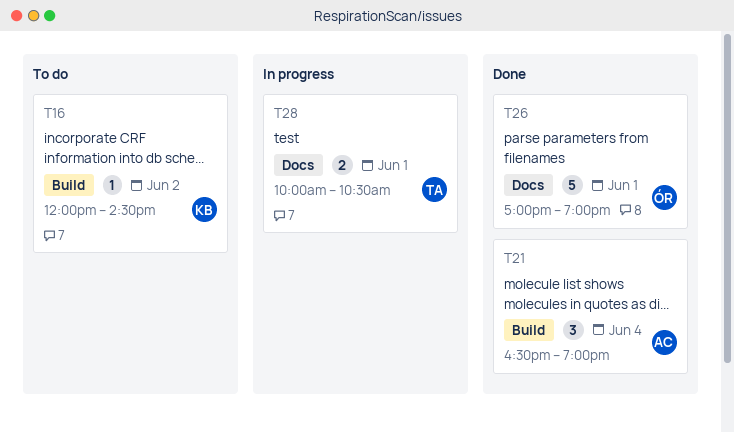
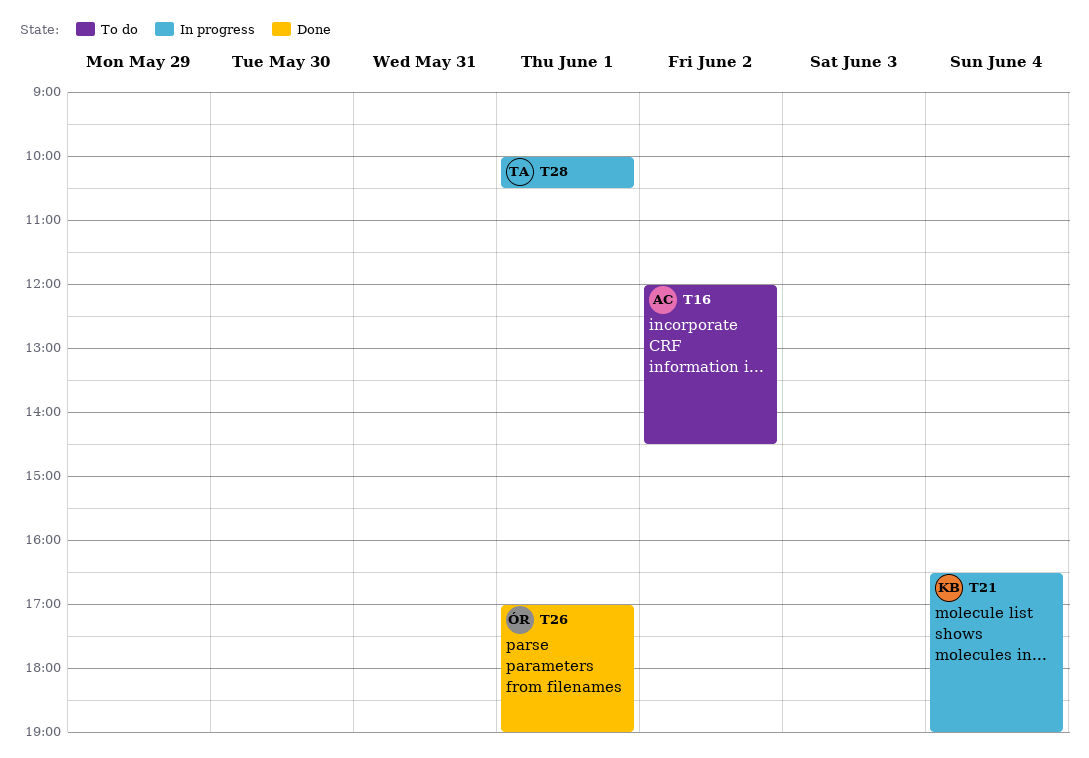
T16, owner: KB -> AC
T21, status: Done -> In progress
T21, owner: AC -> KB

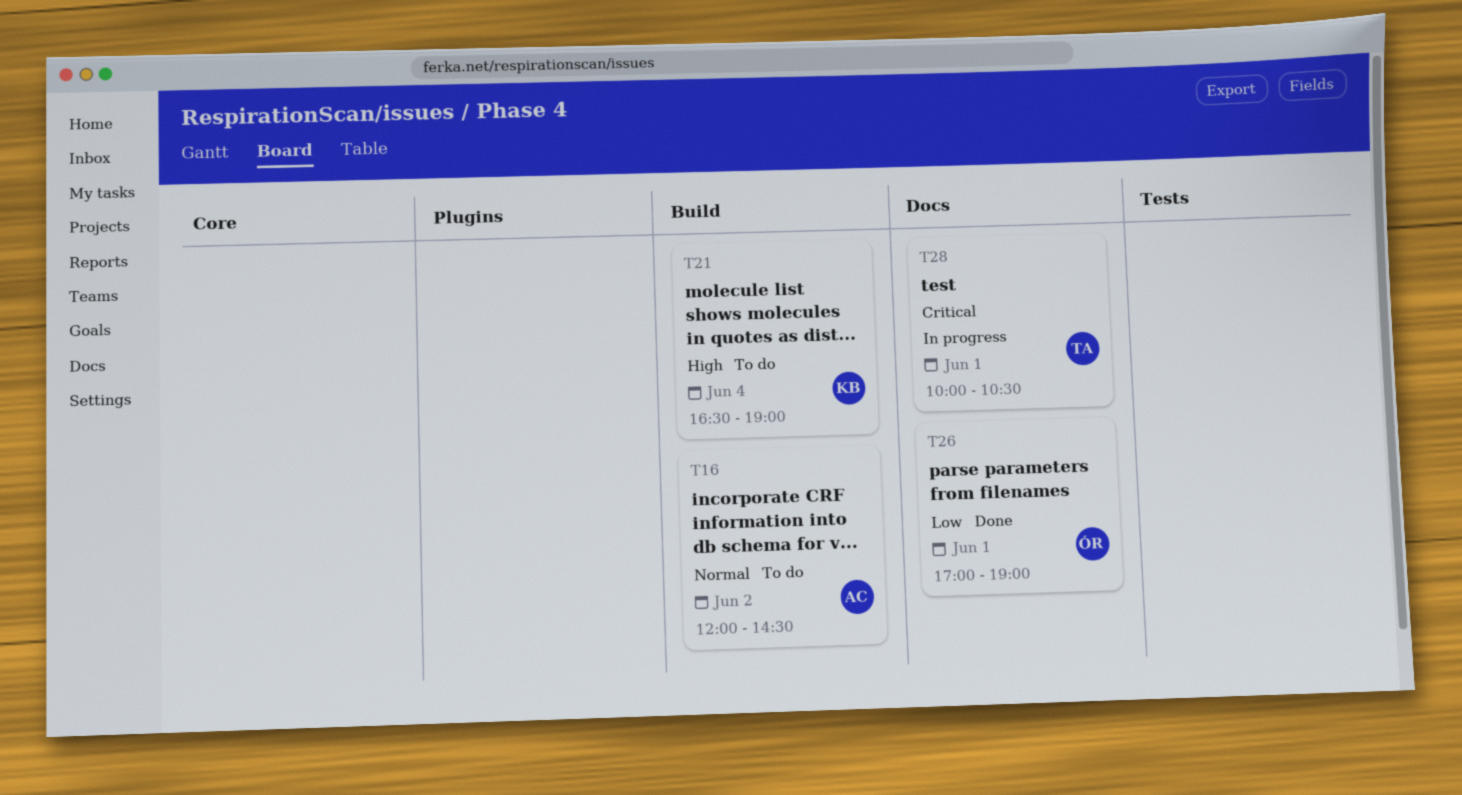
T21, status: In progress -> To do

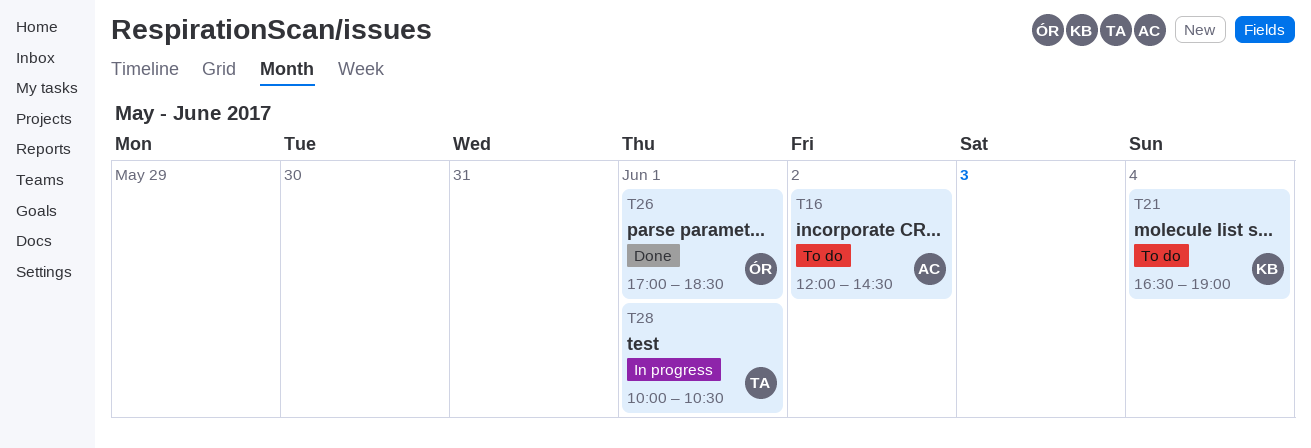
T26, ends: 19:00 -> 18:30

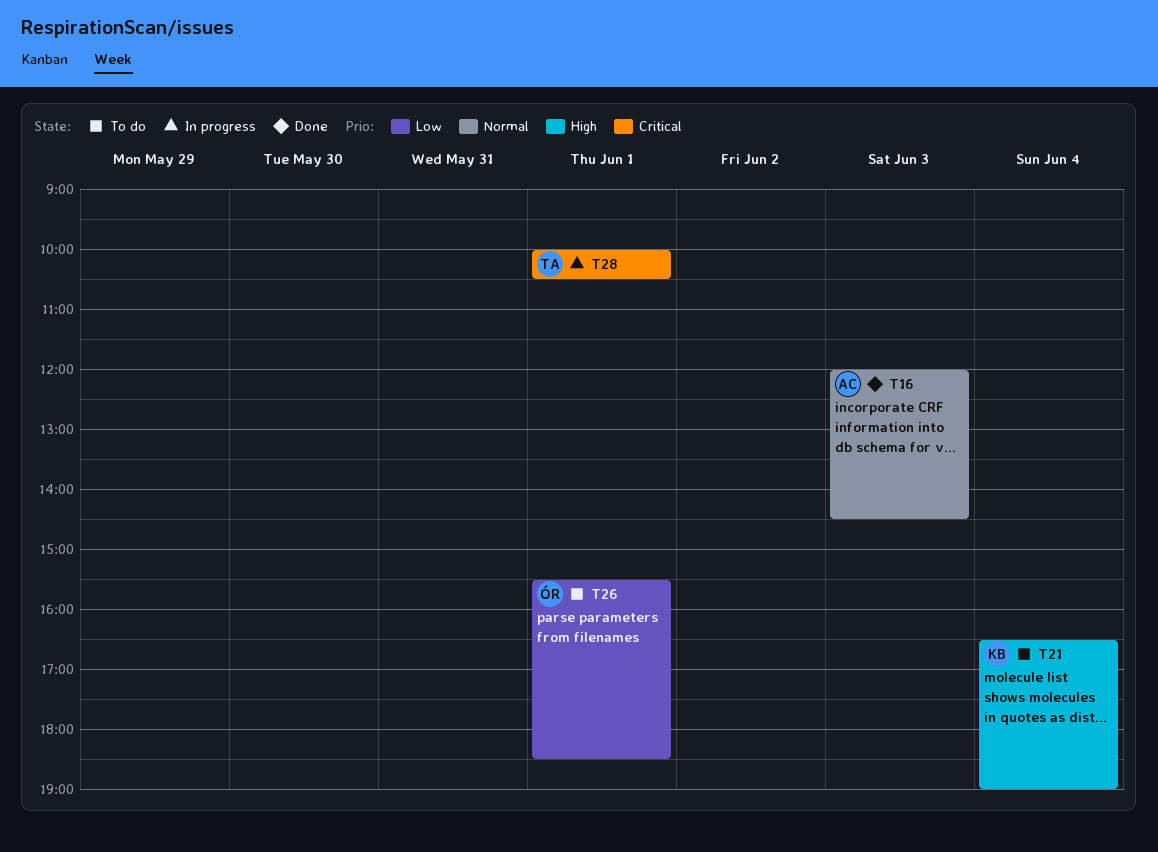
T16, status: To do -> Done
T16, day: Jun 2 -> Jun 3
T26, status: Done -> To do
T26, begins: 17:00 -> 15:30

